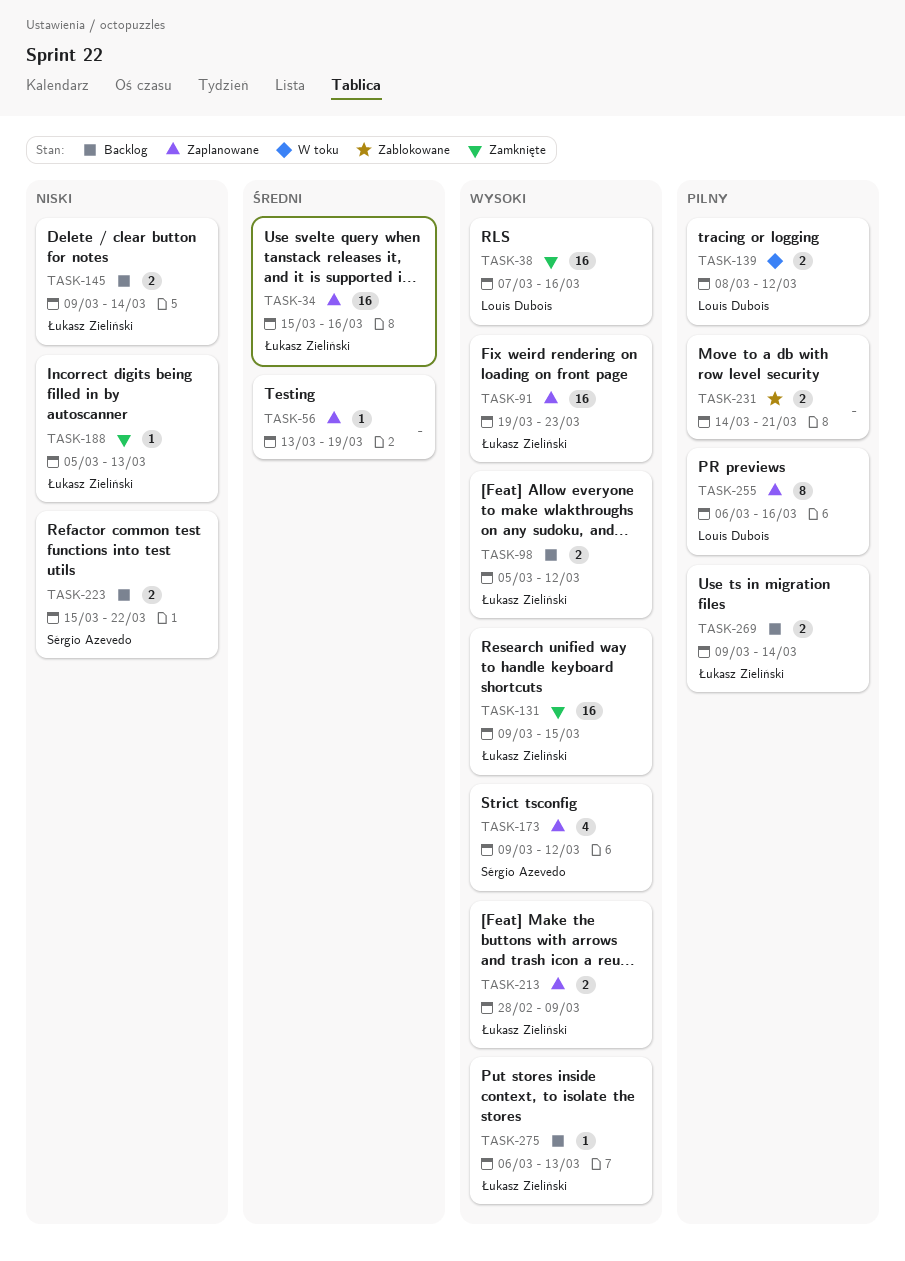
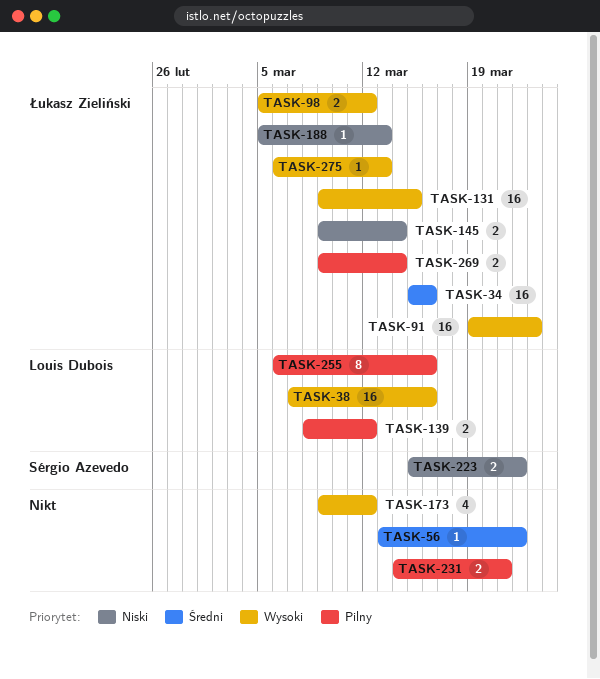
TASK-56, due: Mar 19 -> Mar 22
TASK-173, owner: Sérgio Azevedo -> none
TASK-213: present -> none

